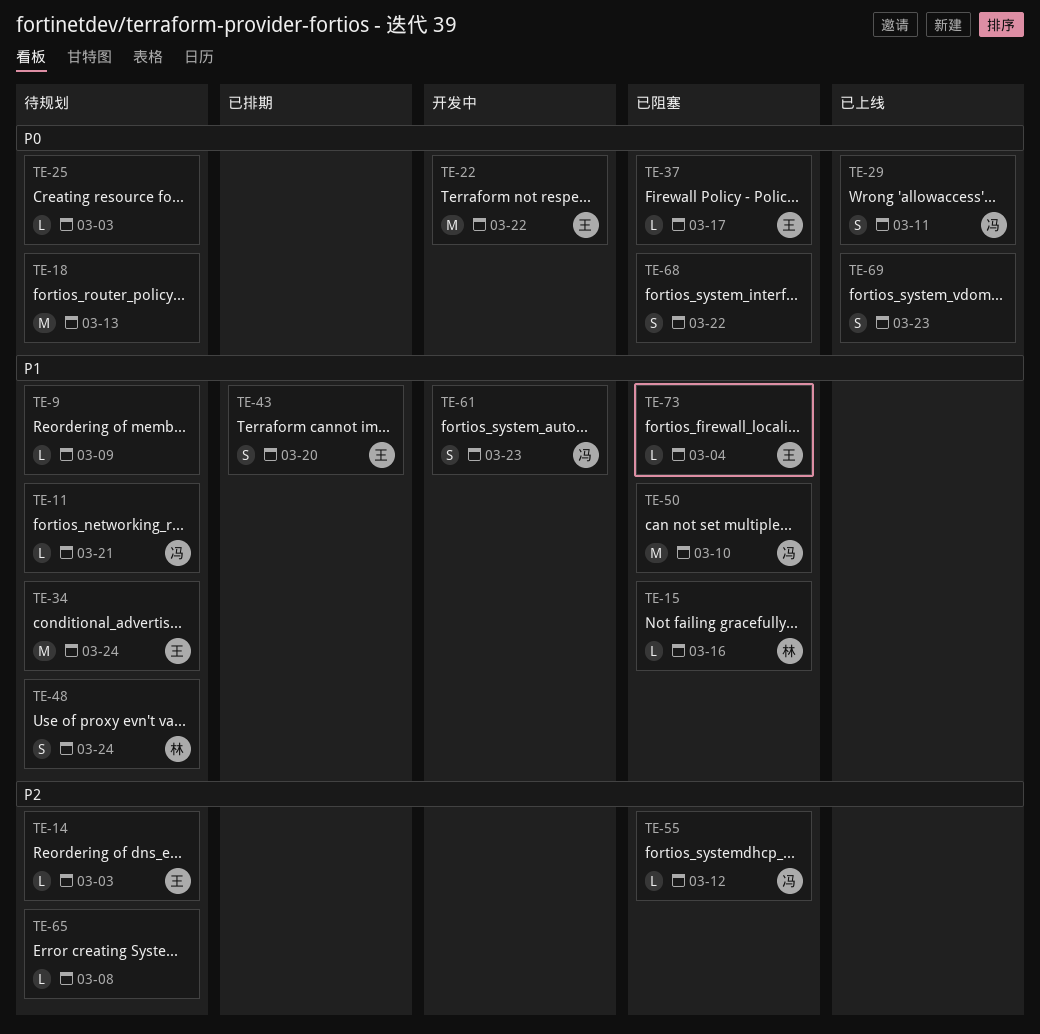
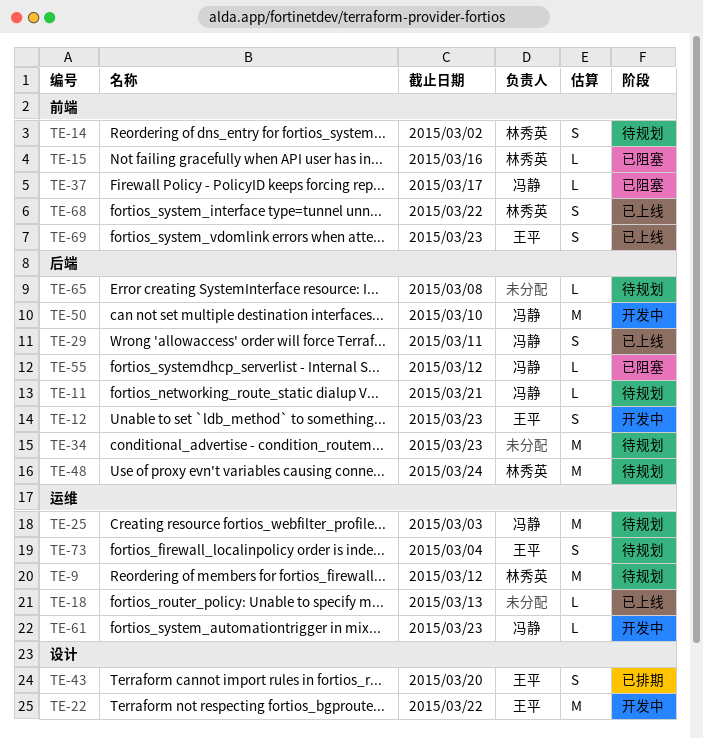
TE-9, owner: none -> 林秀英
TE-9, estimate: L -> M
TE-9, due: Mar 9 -> Mar 12
TE-12: none -> present
TE-14, owner: 王平 -> 林秀英
TE-14, estimate: L -> S
TE-14, due: Mar 3 -> Mar 2
TE-18, status: 待规划 -> 已上线
TE-18, estimate: M -> L
TE-25, owner: none -> 冯静
TE-25, estimate: L -> M
TE-34, owner: 王平 -> none
TE-34, due: Mar 24 -> Mar 23
TE-37, owner: 王平 -> 冯静
TE-48, estimate: S -> M
TE-50, status: 已阻塞 -> 开发中
TE-61, estimate: S -> L
TE-68, status: 已阻塞 -> 已上线
TE-68, owner: none -> 林秀英
TE-69, owner: none -> 王平
TE-73, status: 已阻塞 -> 待规划
TE-73, estimate: L -> S

